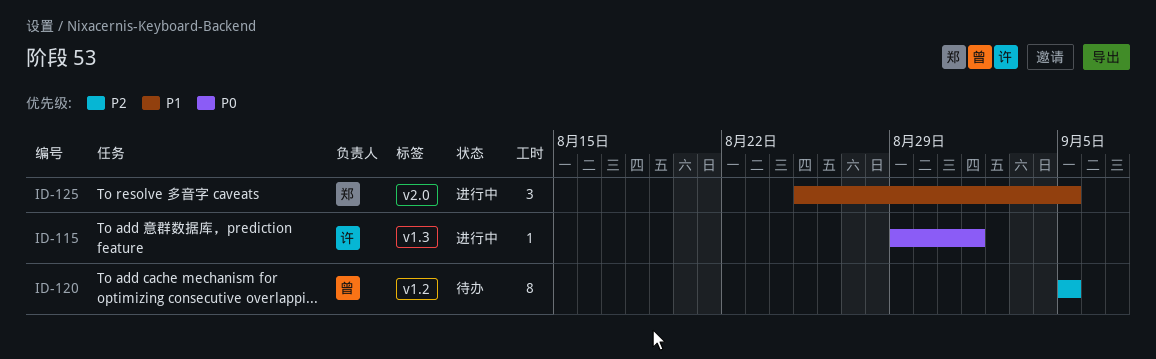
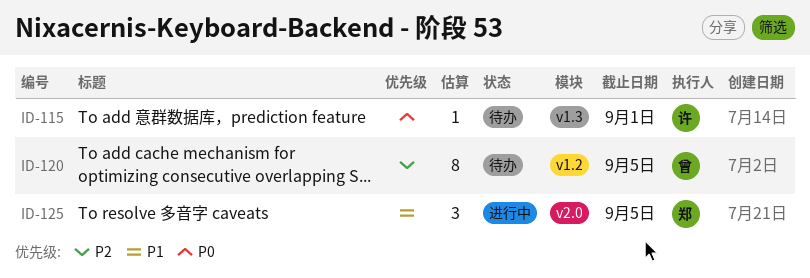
ID-115, status: 进行中 -> 待办

